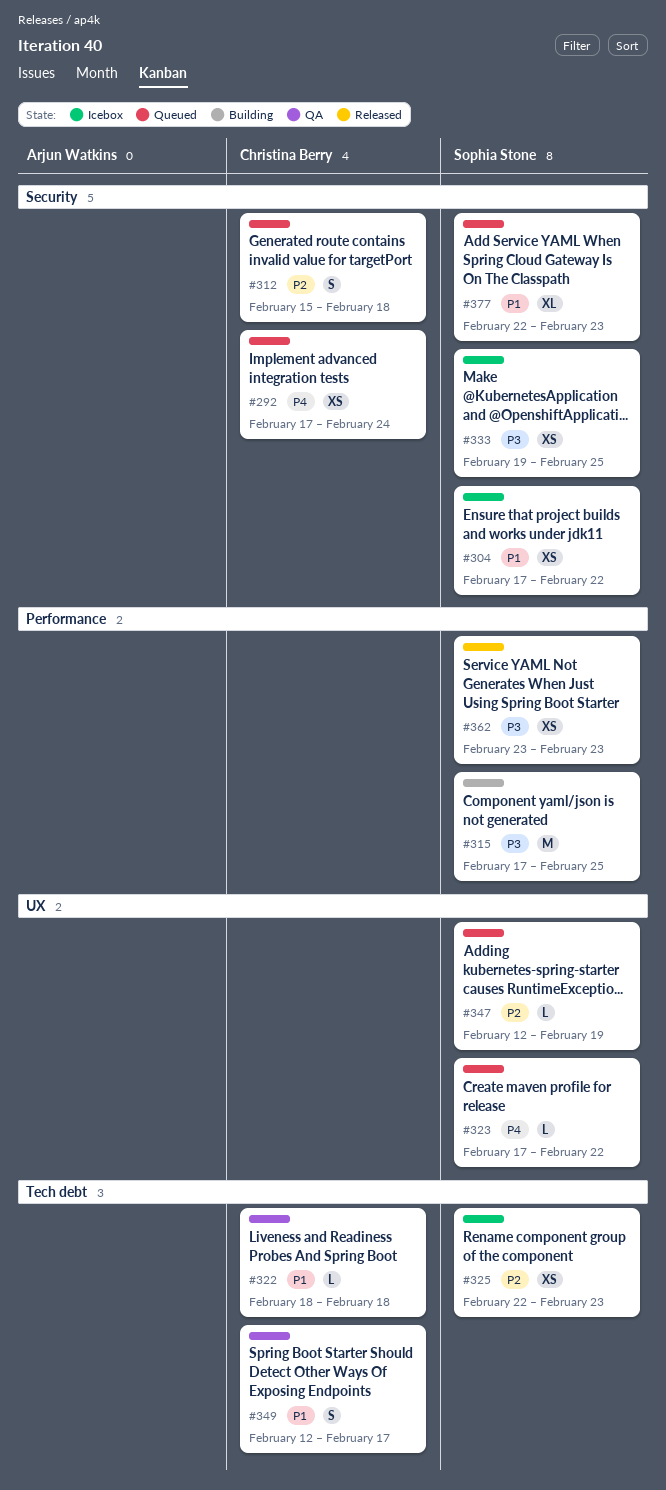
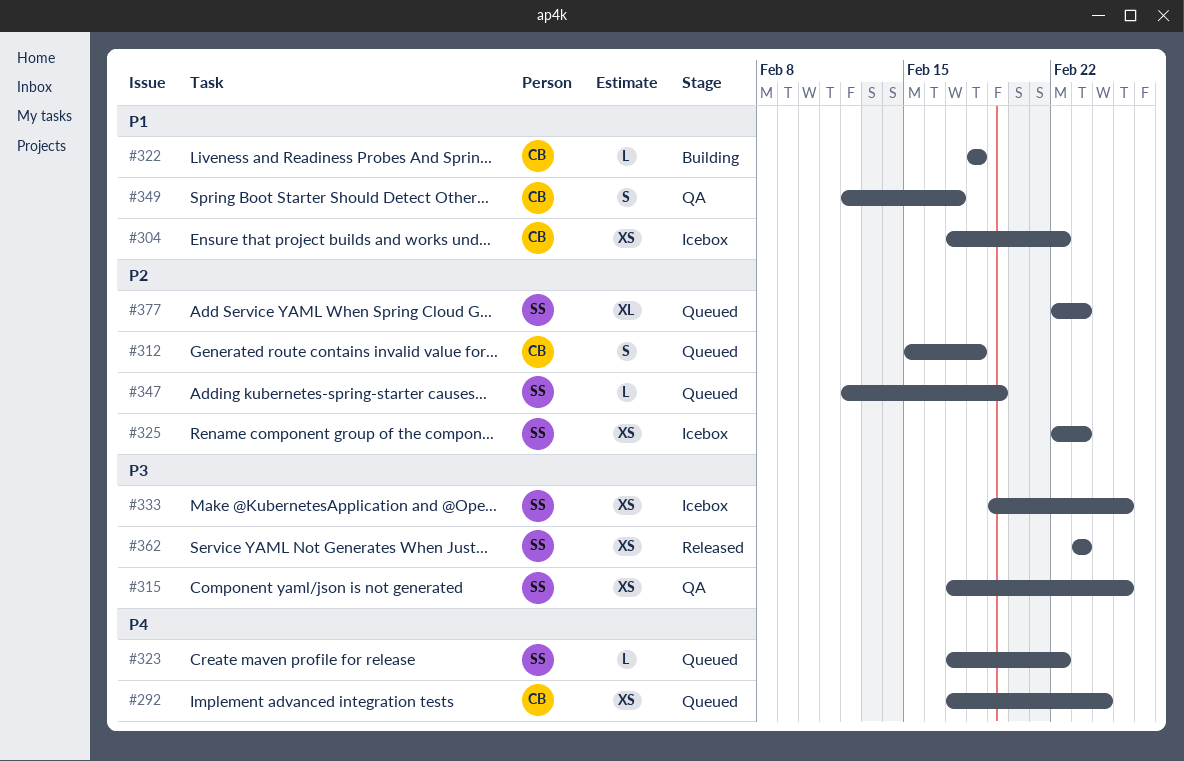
#304, owner: Sophia Stone -> Christina Berry
#315, status: Building -> QA
#315, estimate: M -> XS
#322, status: QA -> Building
#377, priority: P1 -> P2

